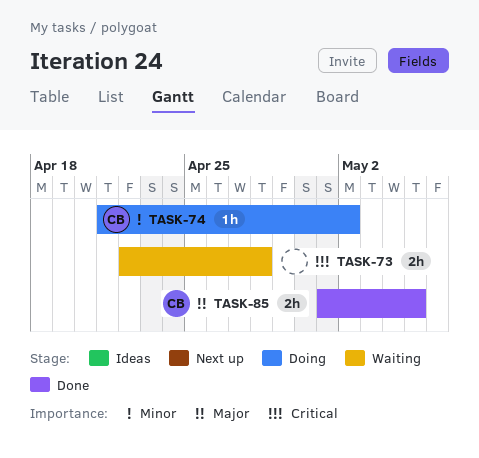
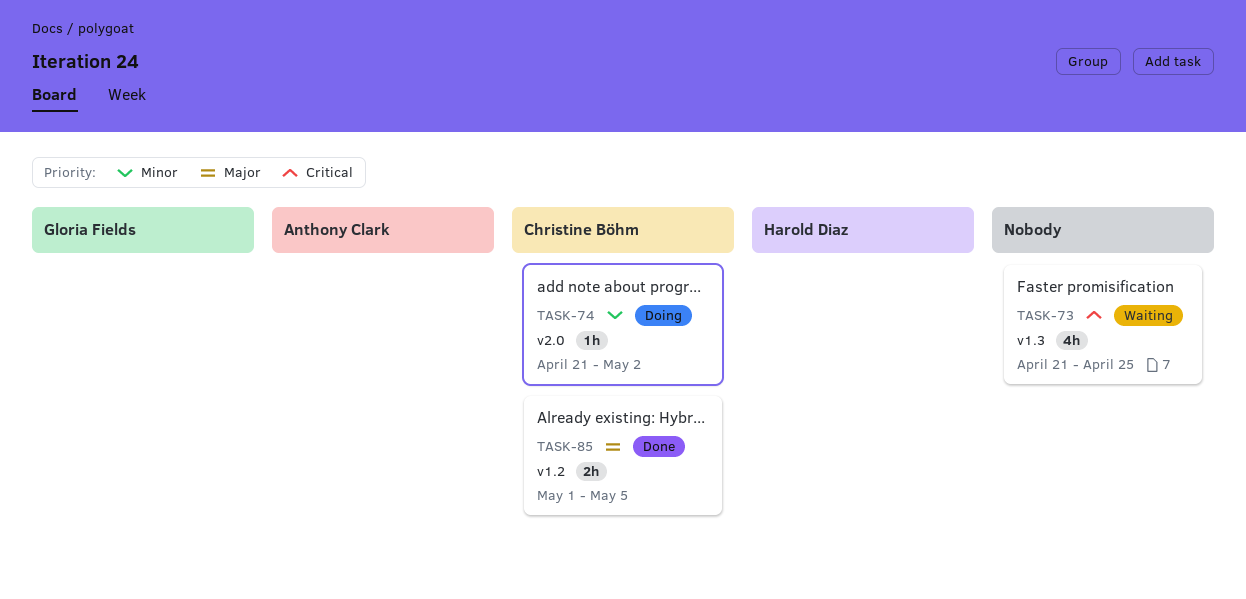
TASK-73, estimate: 2h -> 4h
TASK-73, start: Apr 22 -> Apr 21
TASK-73, due: Apr 28 -> Apr 25

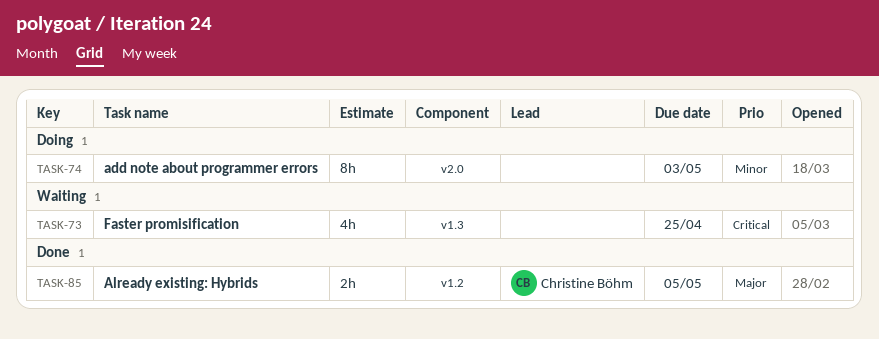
TASK-74, owner: Christine Böhm -> none
TASK-74, estimate: 1h -> 8h
TASK-74, due: May 2 -> May 3

